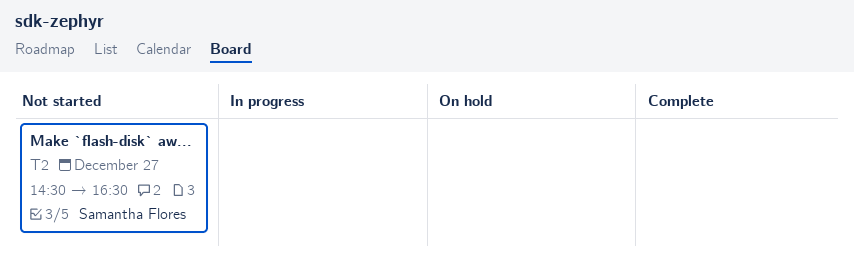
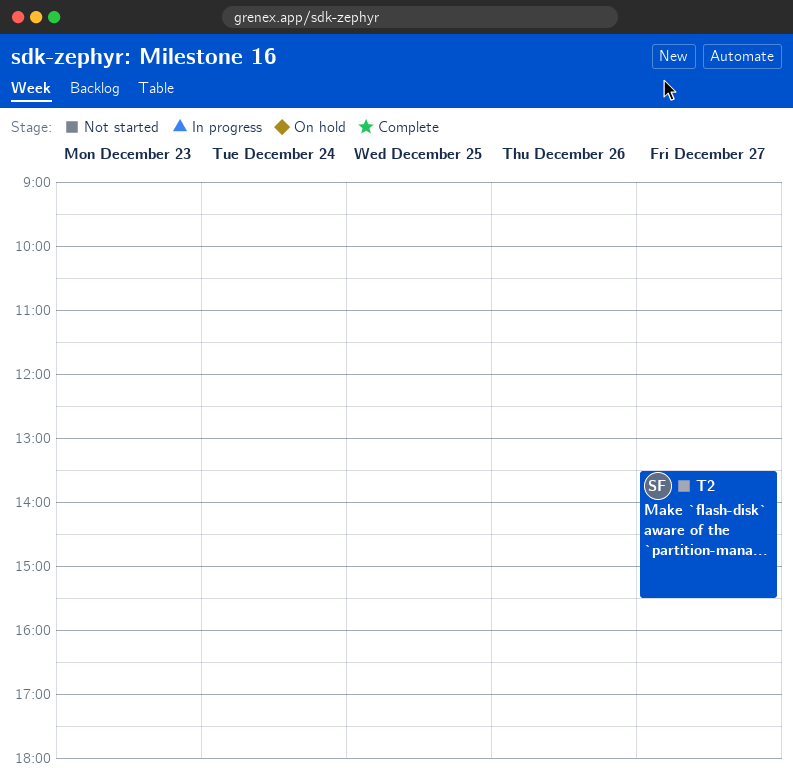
T2, begins: 14:30 -> 13:30
T2, ends: 16:30 -> 15:30

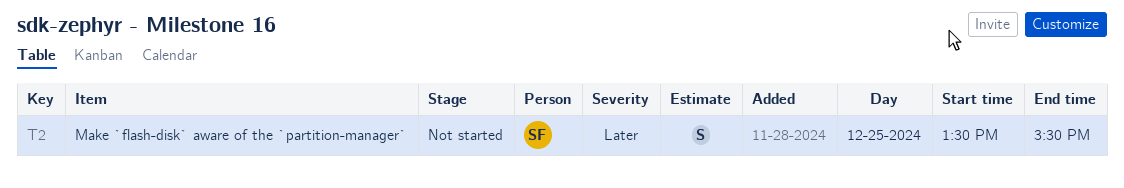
T2, day: Dec 27 -> Dec 25

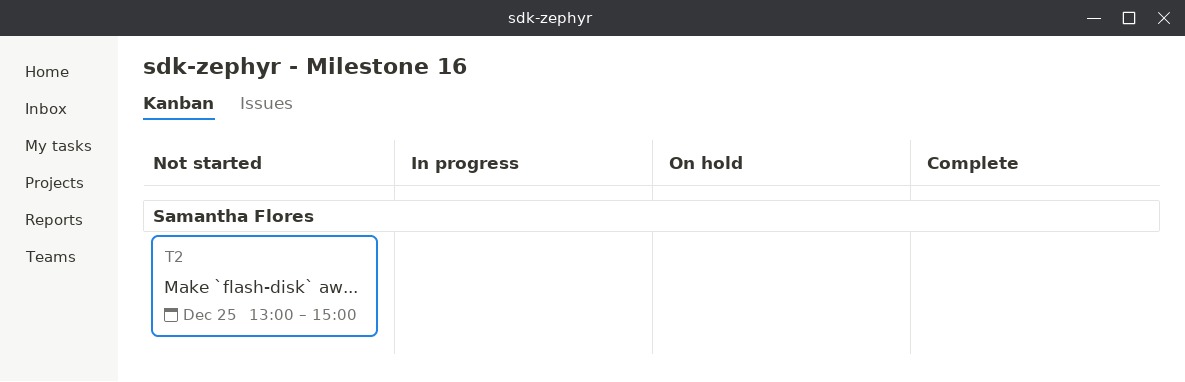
T2, begins: 13:30 -> 13:00
T2, ends: 15:30 -> 15:00

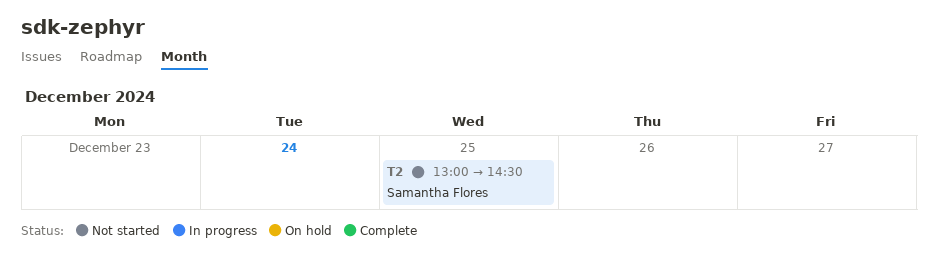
T2, ends: 15:00 -> 14:30

